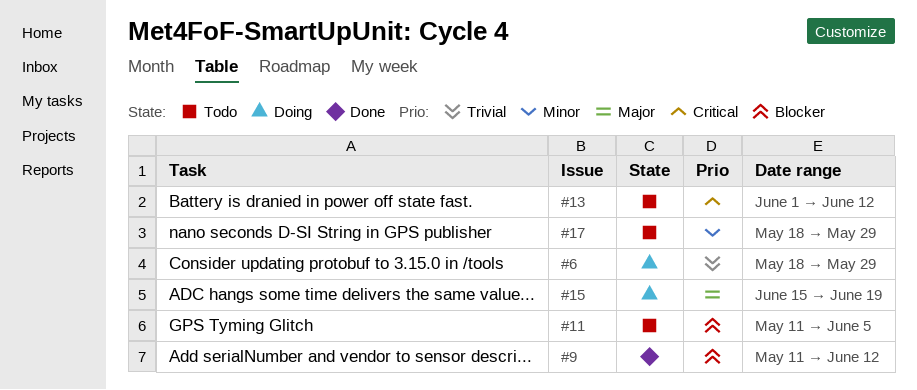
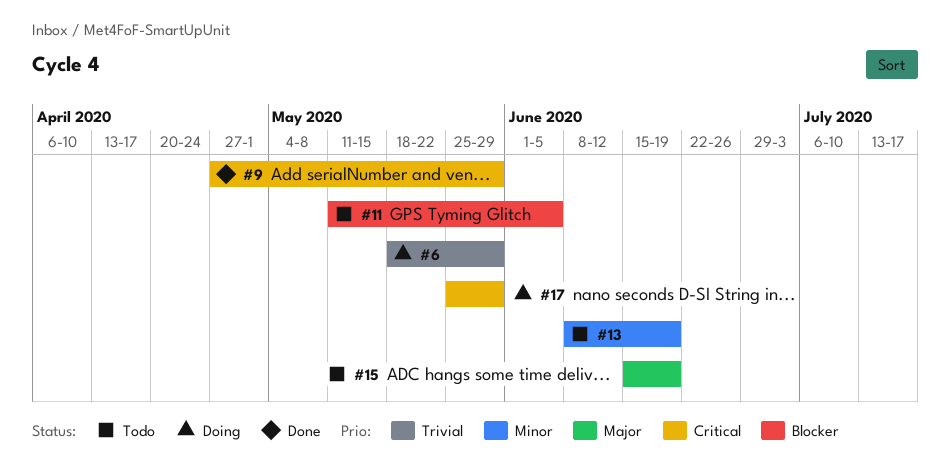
#9, priority: Blocker -> Critical
#9, start: May 11 -> Apr 27
#9, due: Jun 12 -> May 29
#13, priority: Critical -> Minor
#13, start: Jun 1 -> Jun 8
#13, due: Jun 12 -> Jun 19
#15, status: Doing -> Todo
#17, status: Todo -> Doing
#17, priority: Minor -> Critical
#17, start: May 18 -> May 25

